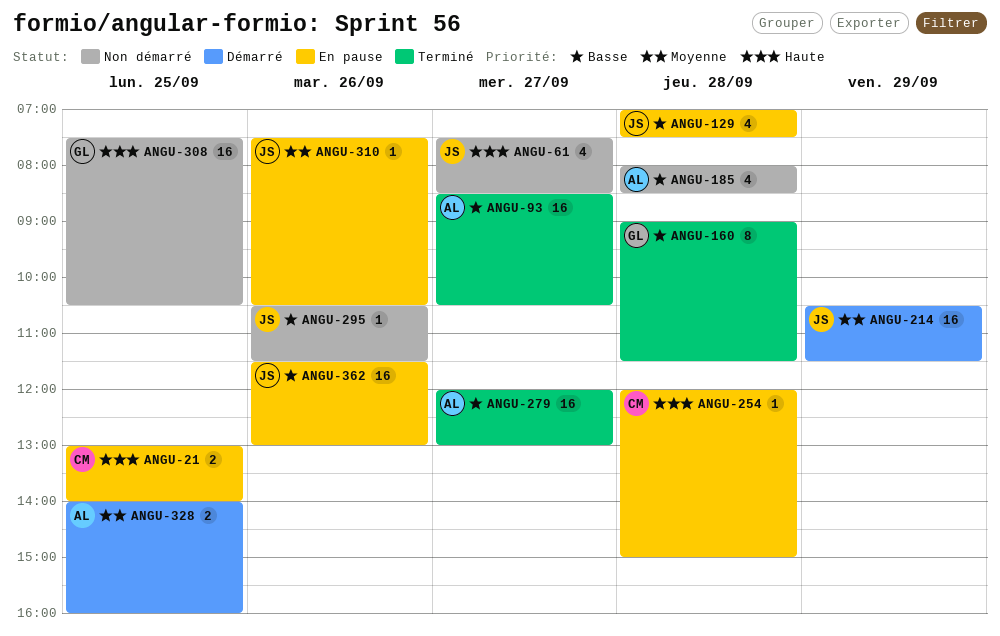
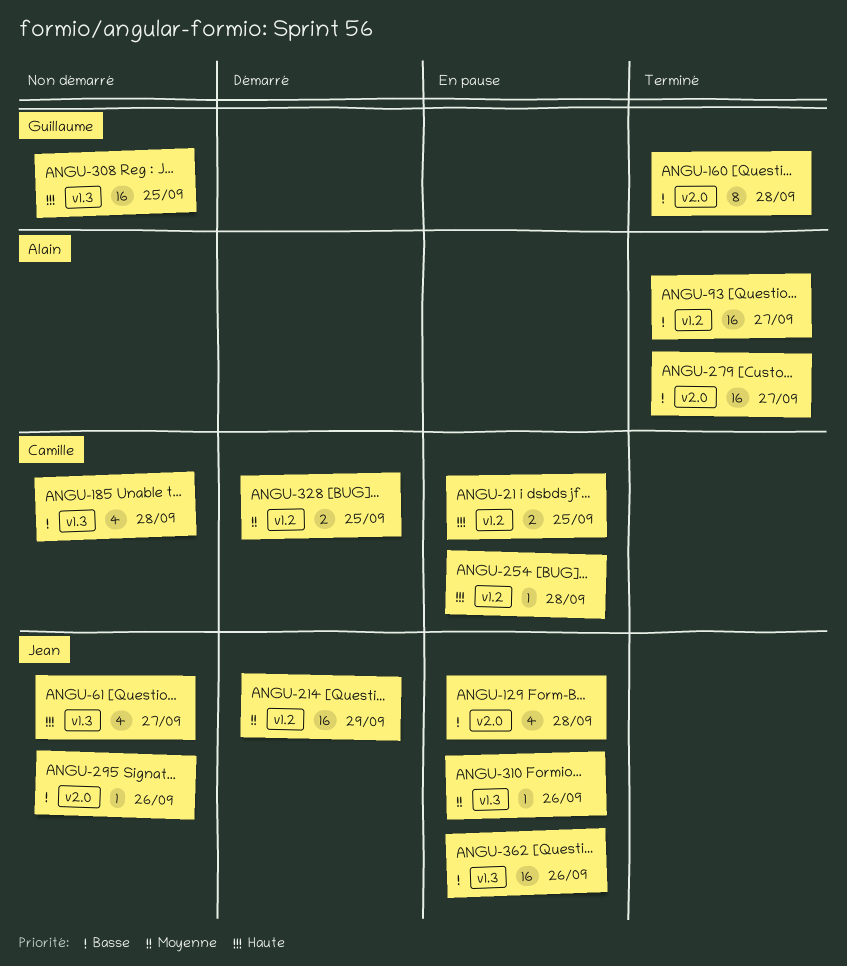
ANGU-185, owner: Alain -> Camille
ANGU-328, owner: Alain -> Camille

